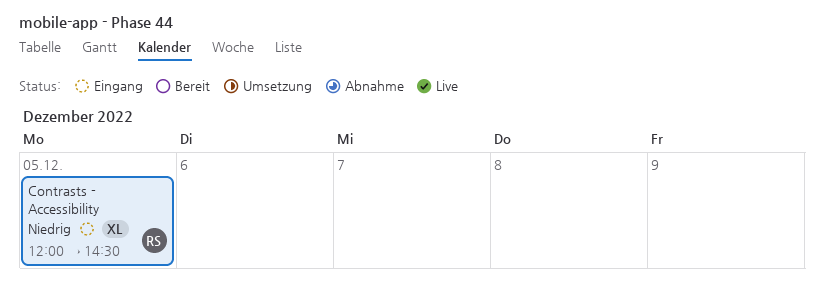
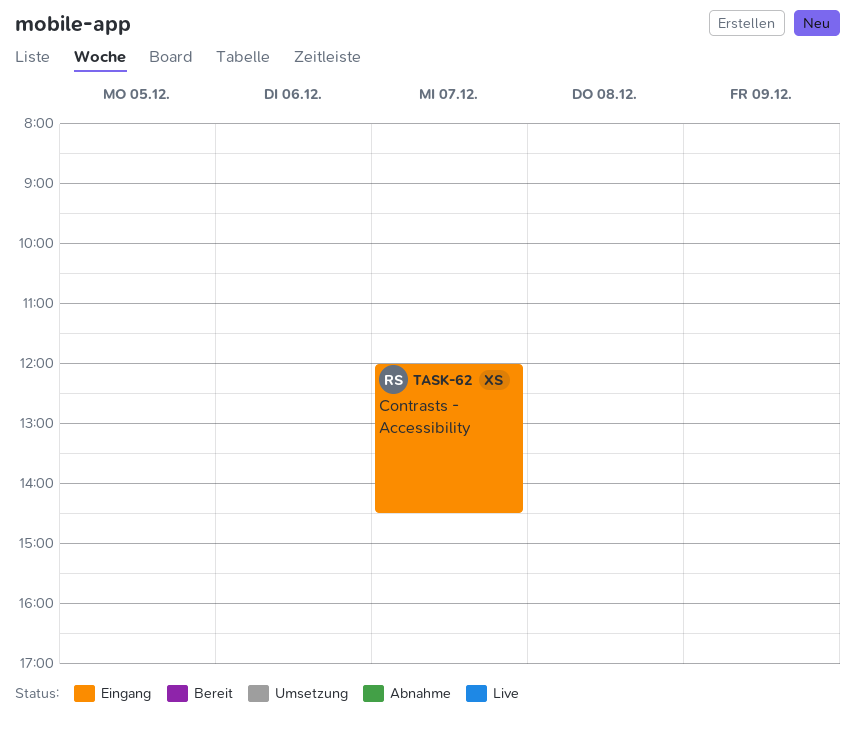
Contrasts - Accessibility, estimate: XL -> XS
Contrasts - Accessibility, day: Dec 5 -> Dec 7

